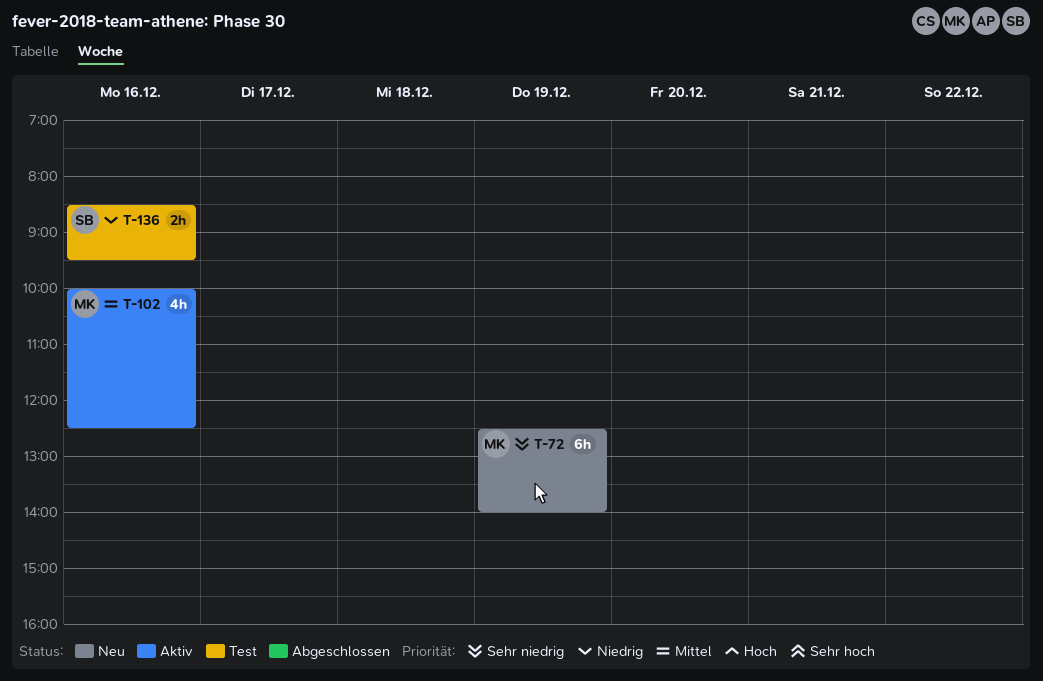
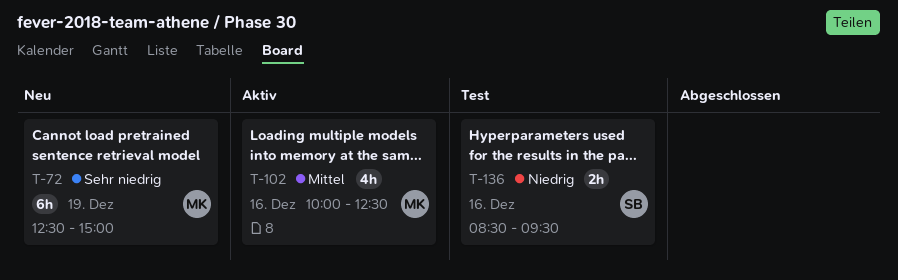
T-72, ends: 14:00 -> 15:00

